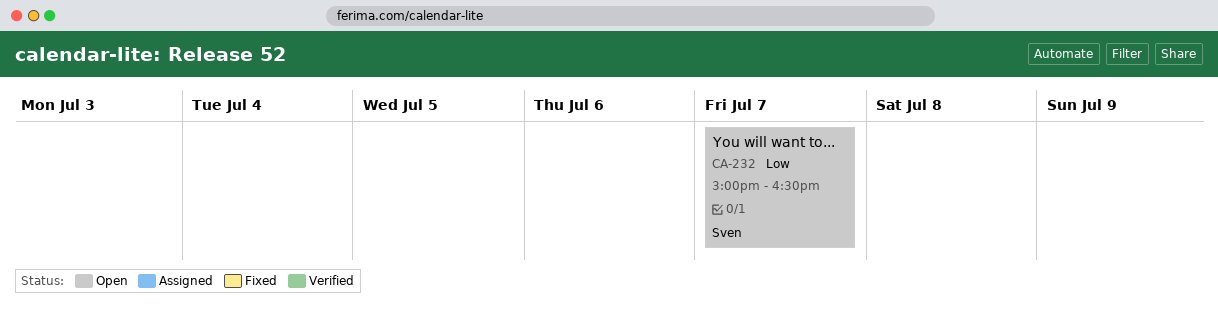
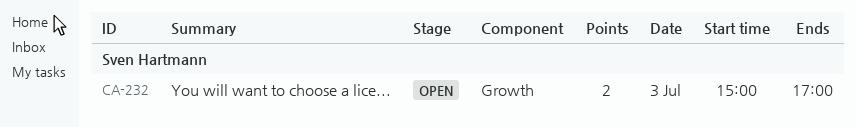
CA-232, day: Jul 7 -> Jul 3
CA-232, ends: 16:30 -> 17:00

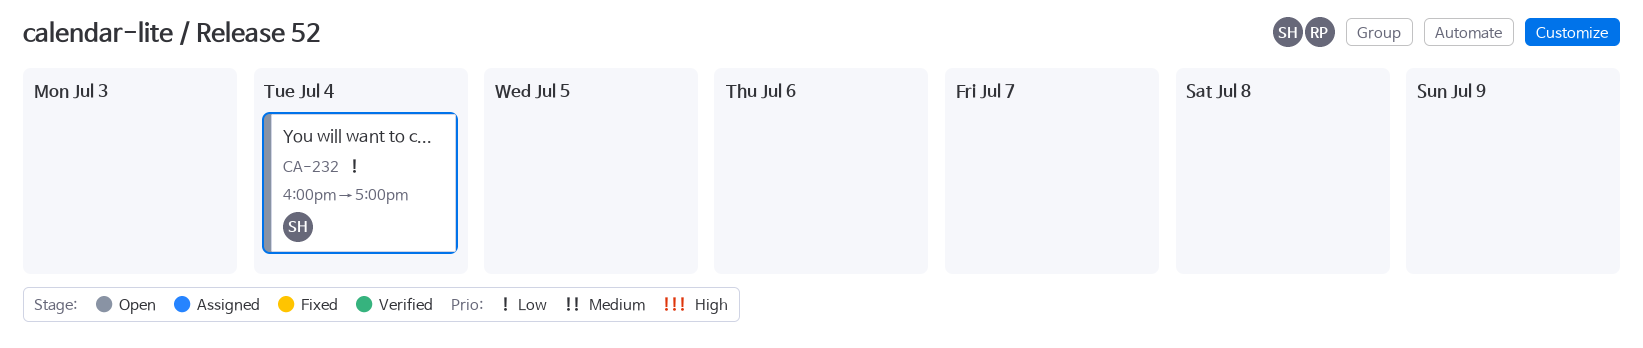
CA-232, day: Jul 3 -> Jul 4
CA-232, begins: 15:00 -> 16:00

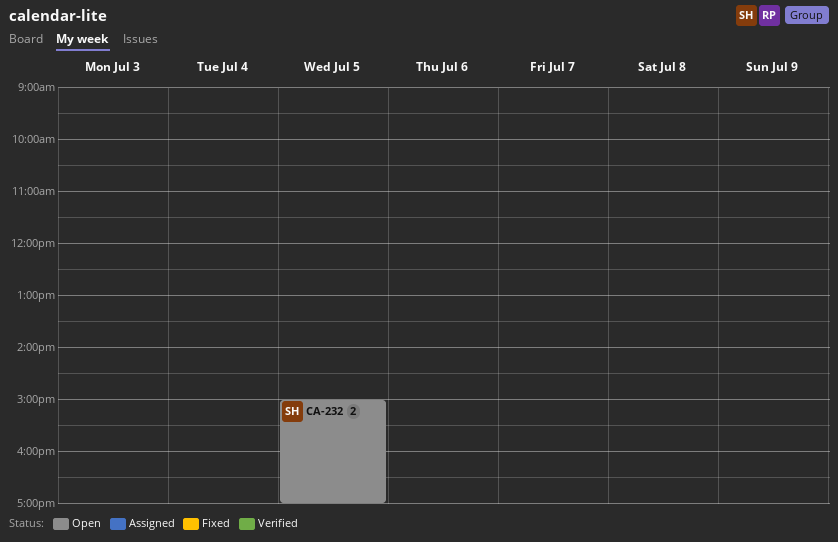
CA-232, day: Jul 4 -> Jul 5
CA-232, begins: 16:00 -> 15:00

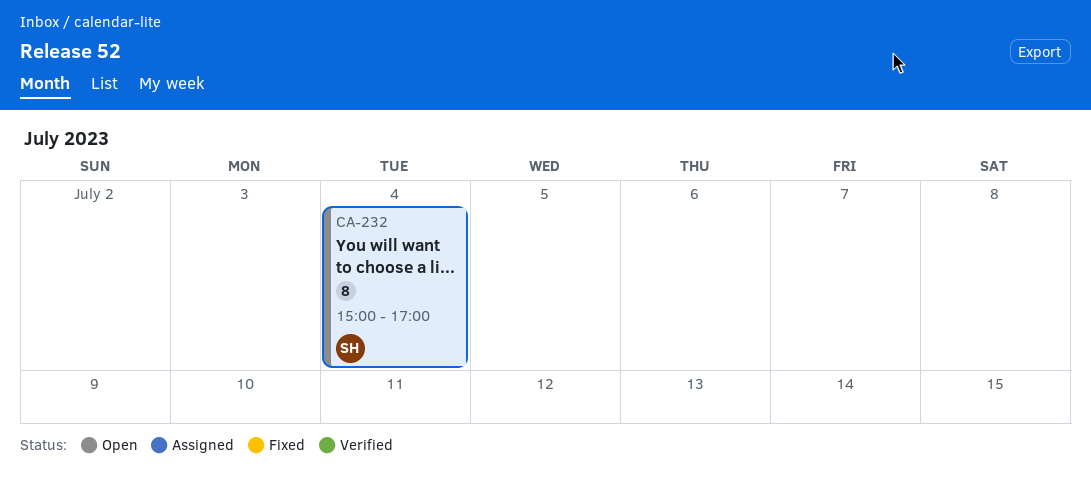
CA-232, estimate: 2 -> 8
CA-232, day: Jul 5 -> Jul 4

